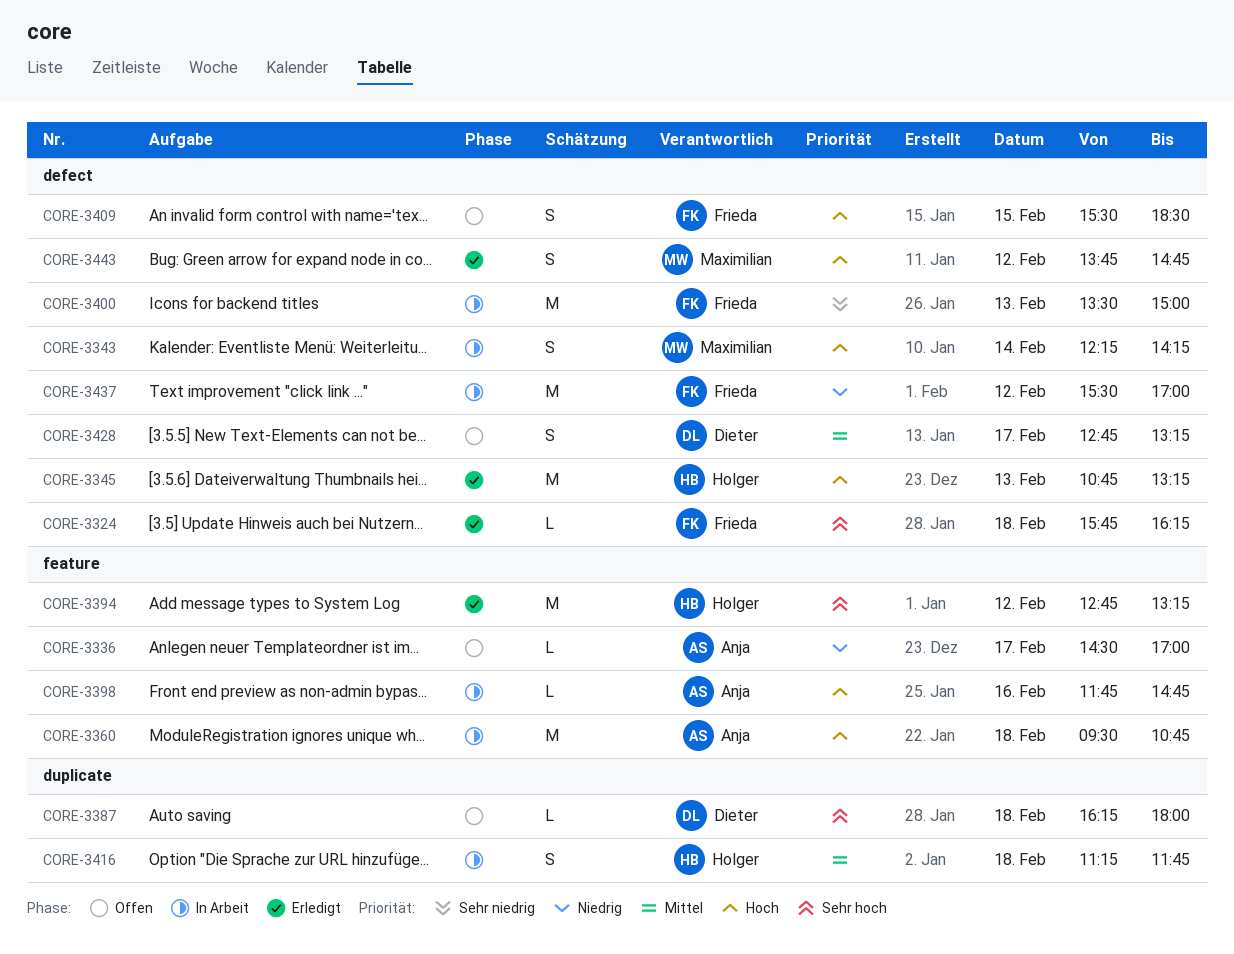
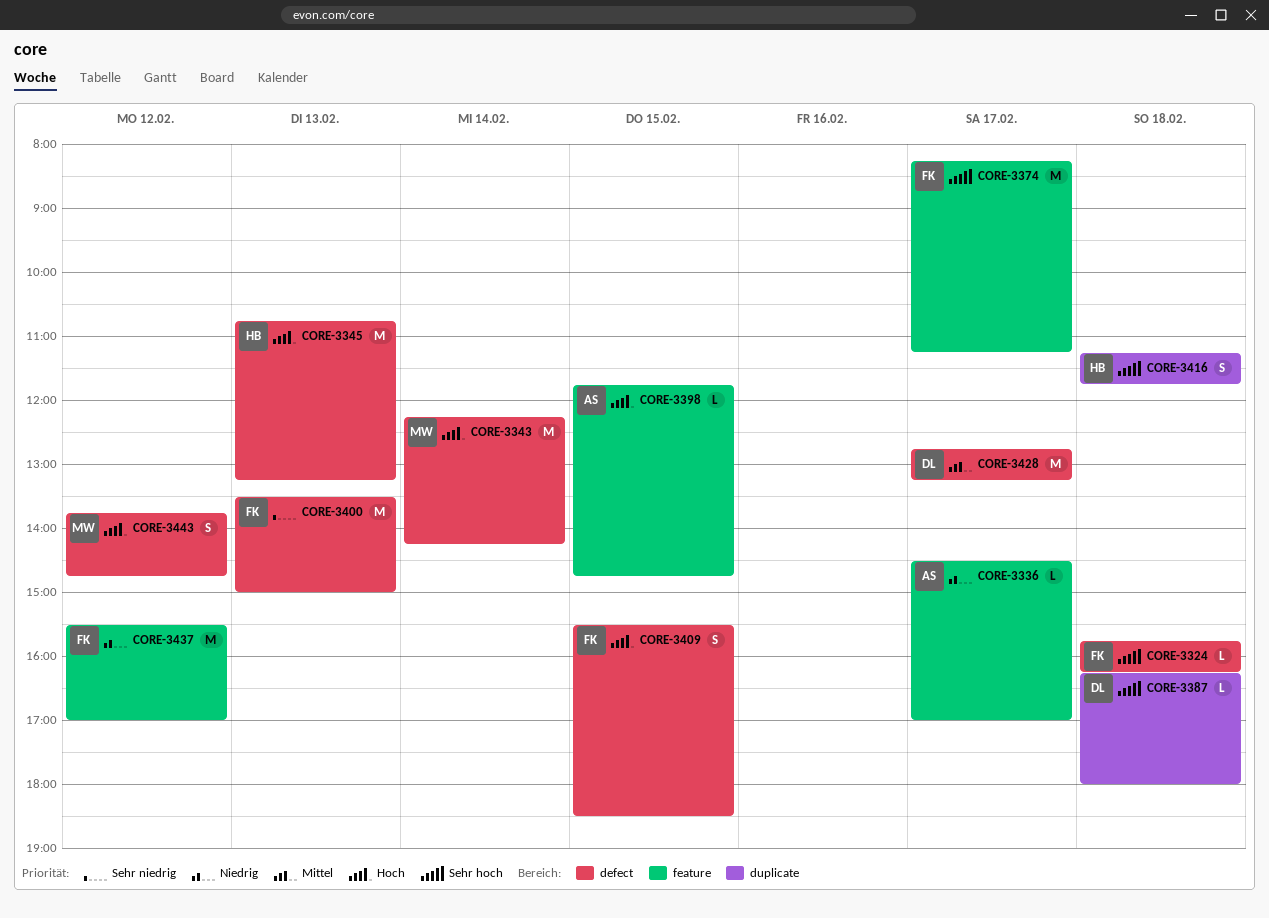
CORE-3343, estimate: S -> M
CORE-3360: present -> none
CORE-3374: none -> present
CORE-3394: present -> none
CORE-3398, day: Feb 16 -> Feb 15
CORE-3416, priority: Mittel -> Sehr hoch
CORE-3428, estimate: S -> M
CORE-3437, label: defect -> feature

